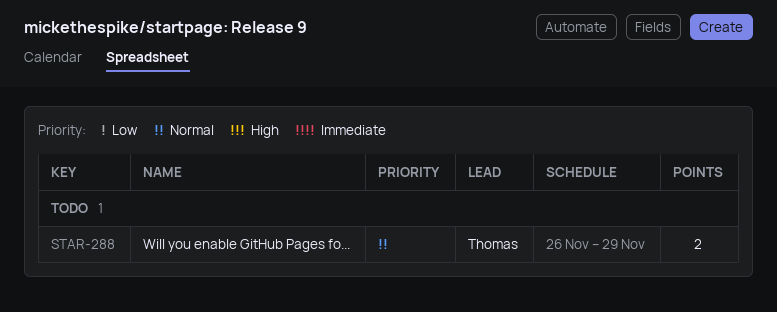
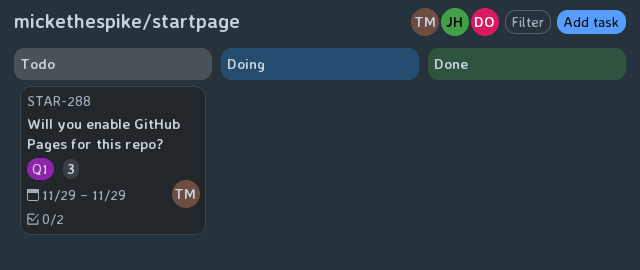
STAR-288, estimate: 2 -> 3
STAR-288, start: Nov 26 -> Nov 29

